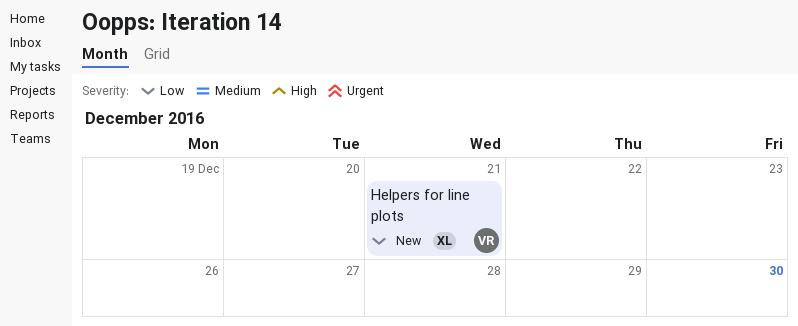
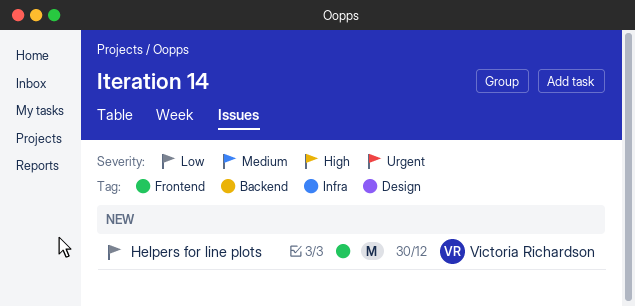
Helpers for line plots, estimate: XL -> M
Helpers for line plots, due: Dec 21 -> Dec 30

